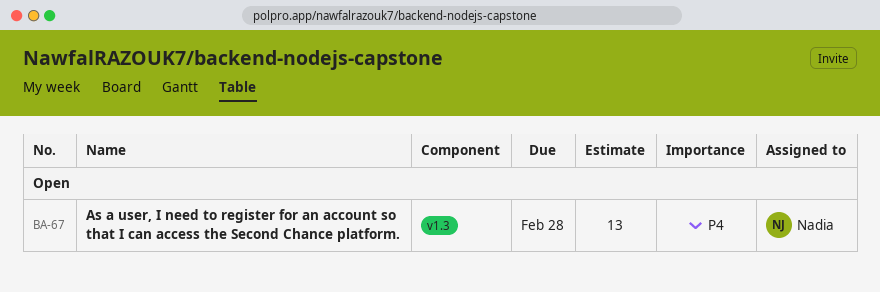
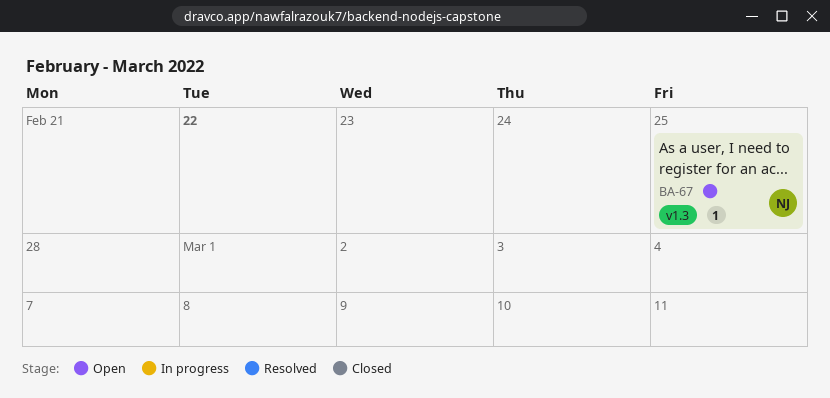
BA-67, estimate: 13 -> 1
BA-67, due: Feb 28 -> Feb 25

